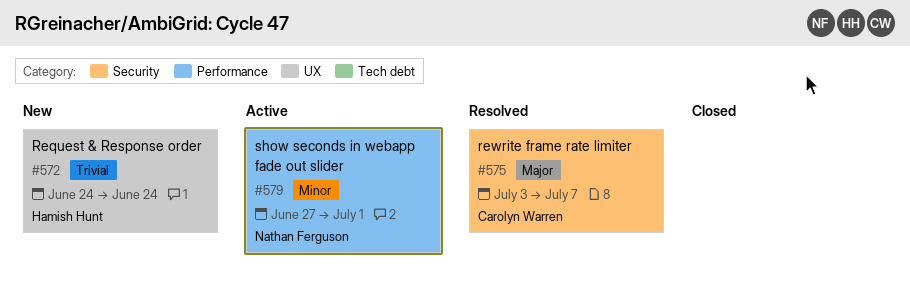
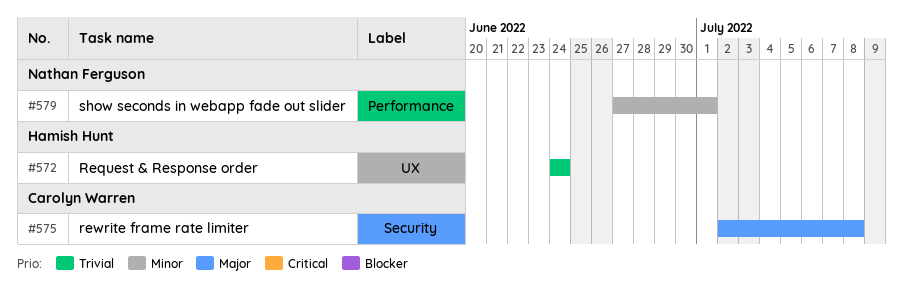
#575, start: Jul 3 -> Jul 2
#575, due: Jul 7 -> Jul 8

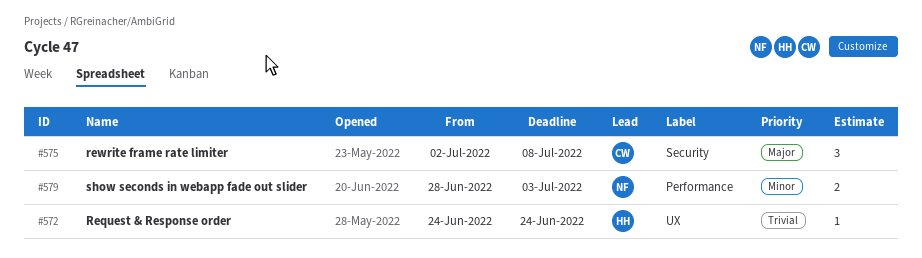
#579, start: Jun 27 -> Jun 28
#579, due: Jul 1 -> Jul 3

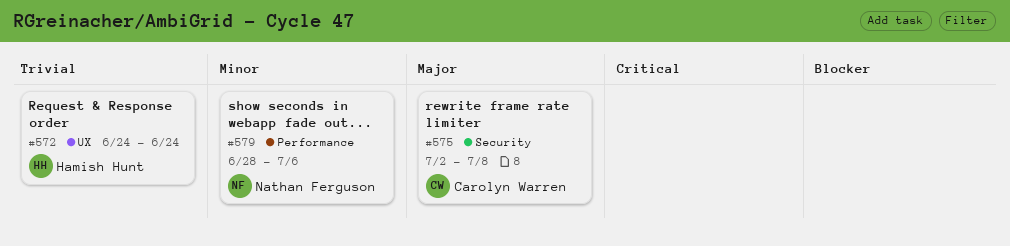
#579, due: Jul 3 -> Jul 6

